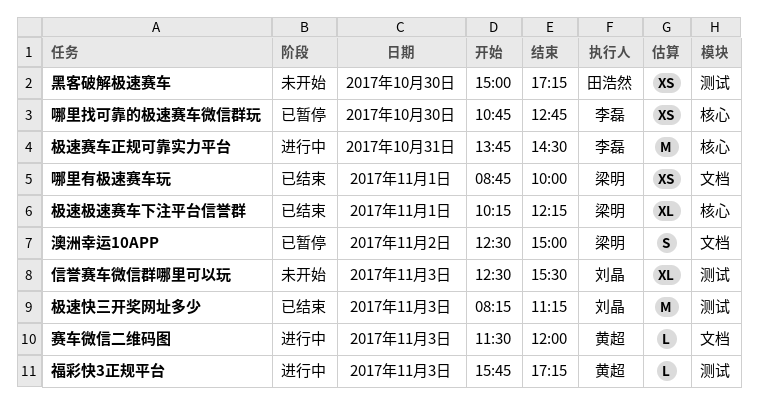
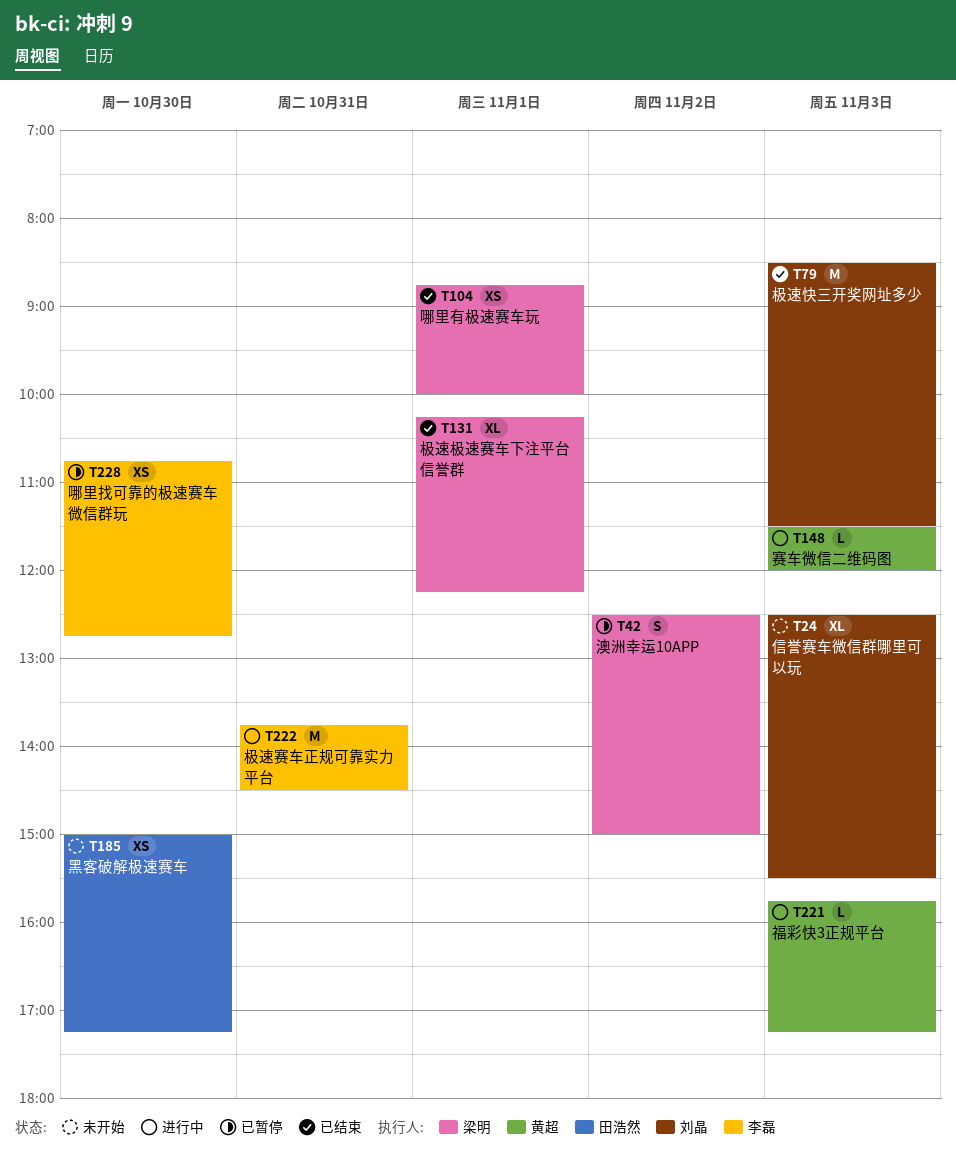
极速快三开奖网址多少, begins: 08:15 -> 08:30
极速快三开奖网址多少, ends: 11:15 -> 11:30

